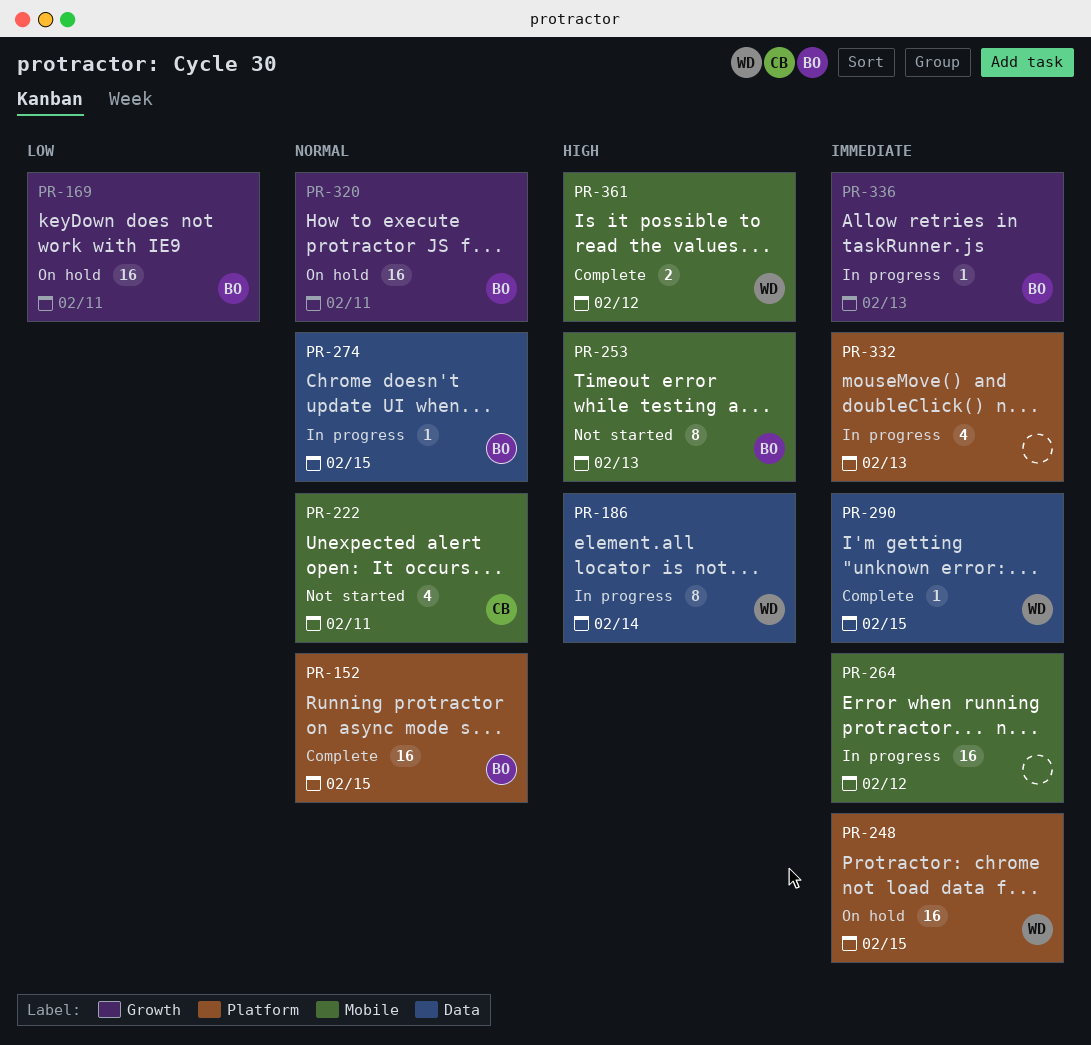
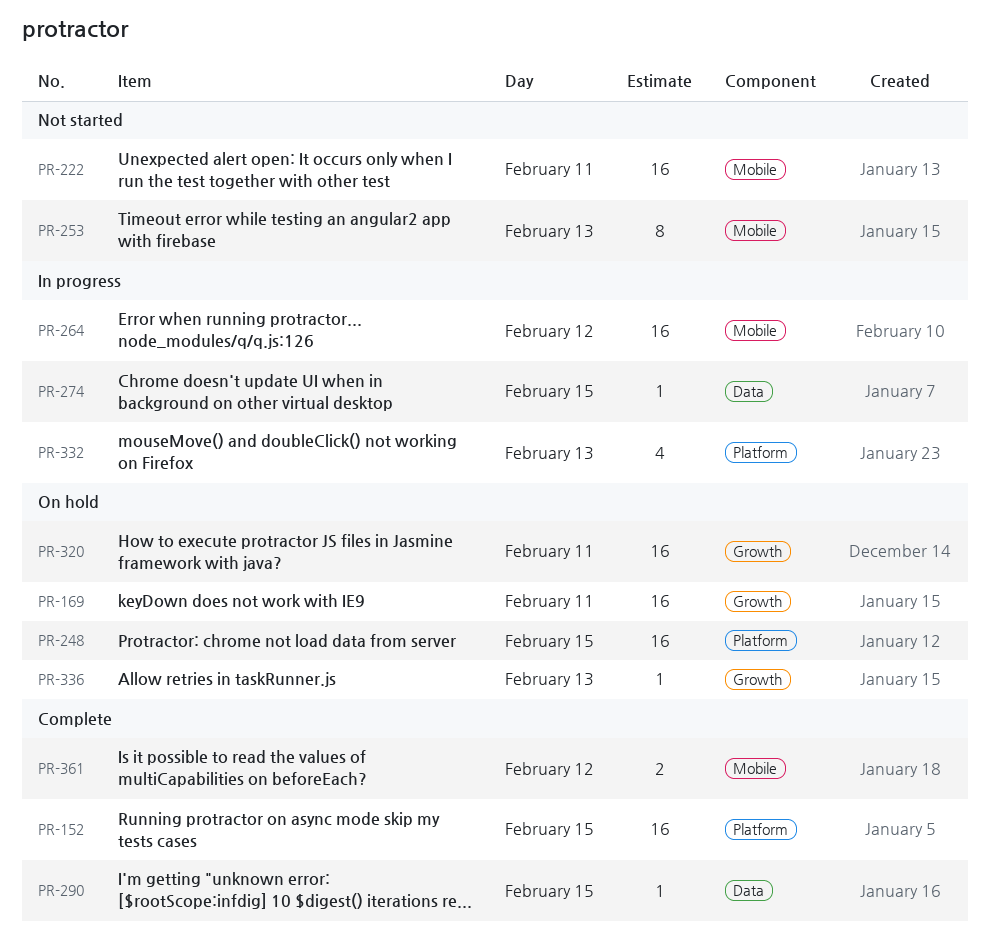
PR-186: present -> none
PR-222, estimate: 4 -> 16
PR-336, status: In progress -> On hold

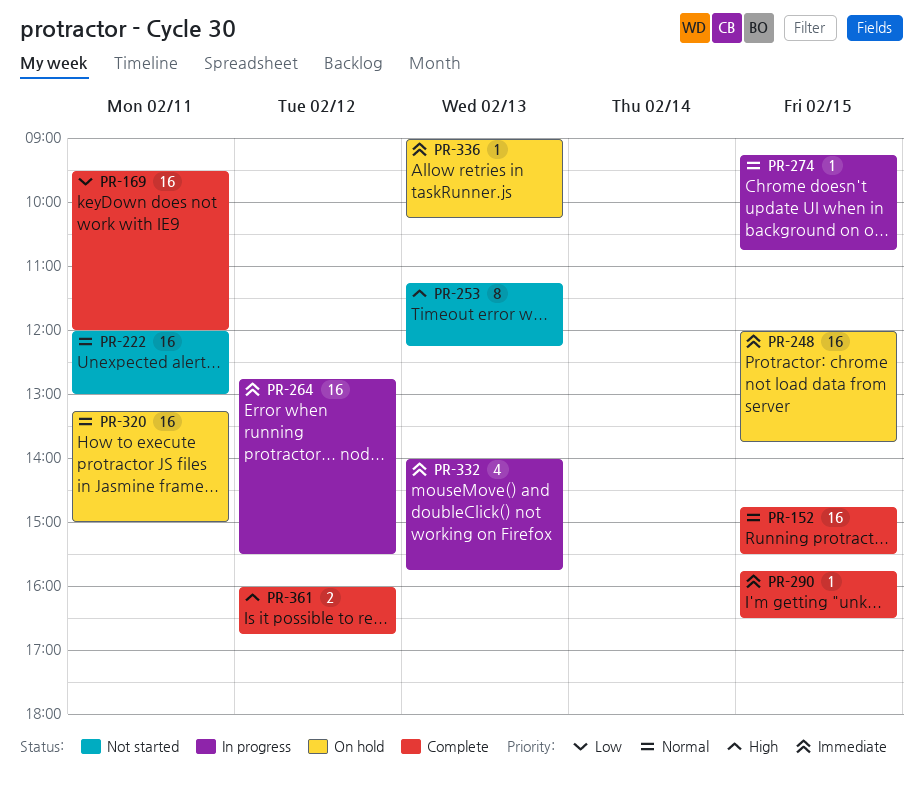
PR-169, status: On hold -> Complete

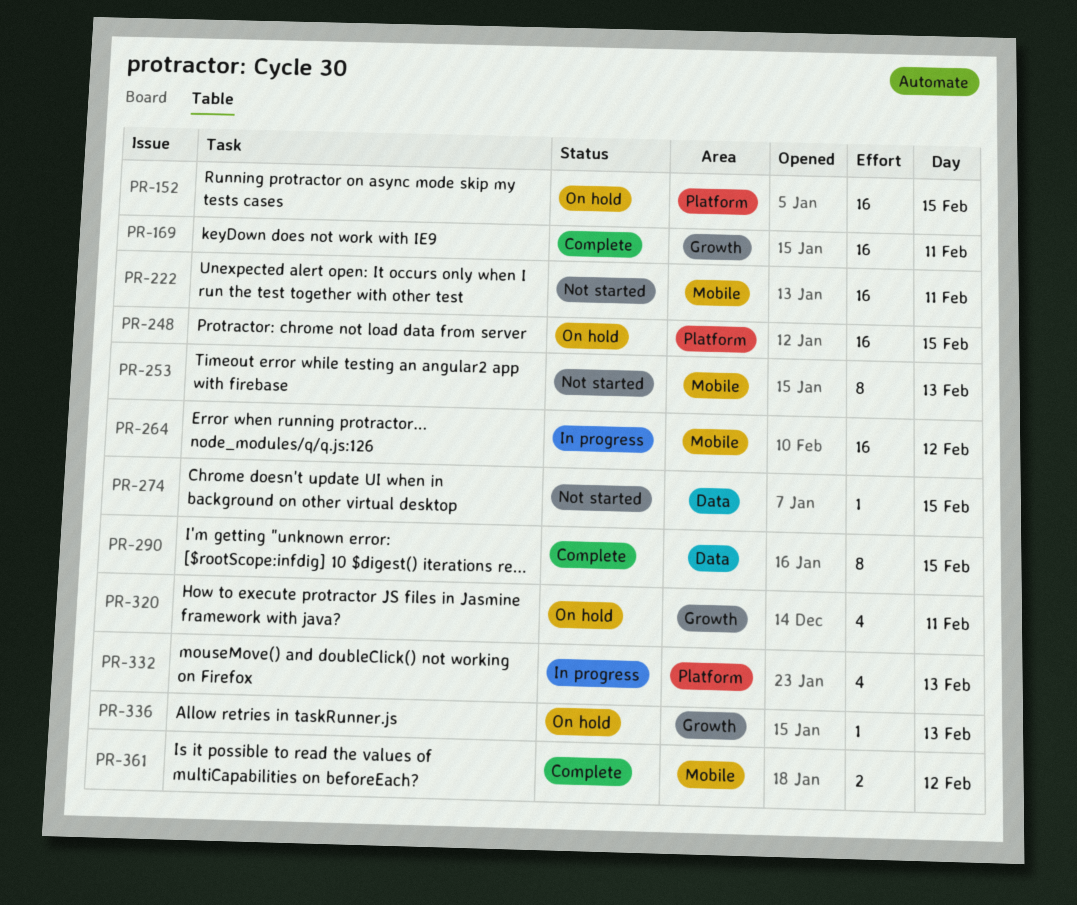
PR-152, status: Complete -> On hold
PR-274, status: In progress -> Not started
PR-290, estimate: 1 -> 8
PR-320, estimate: 16 -> 4

